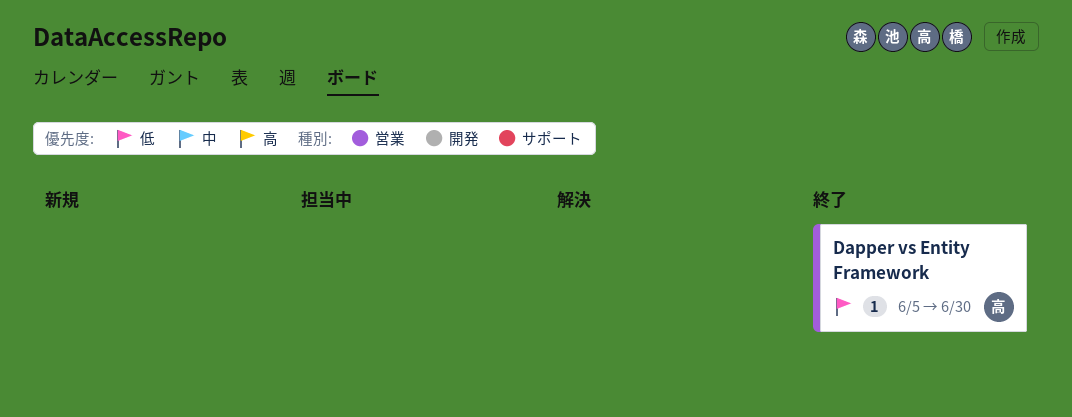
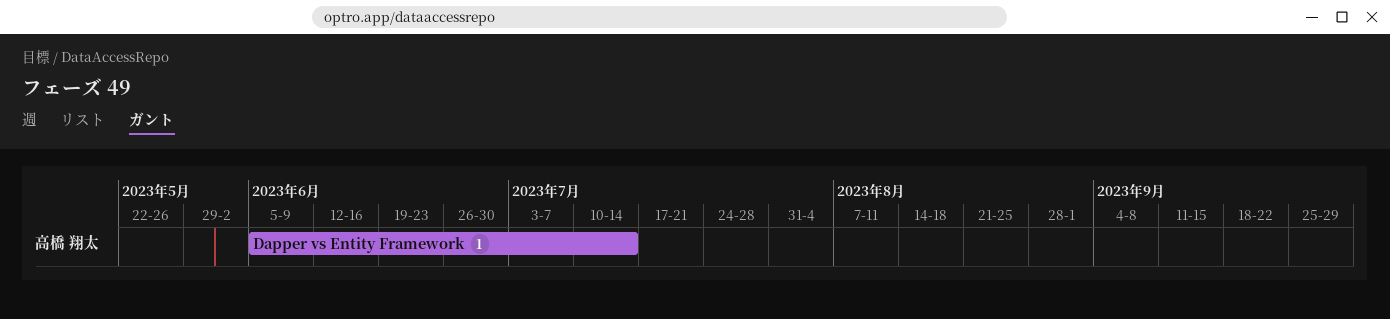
Dapper vs Entity Framework, due: Jun 30 -> Jul 14

